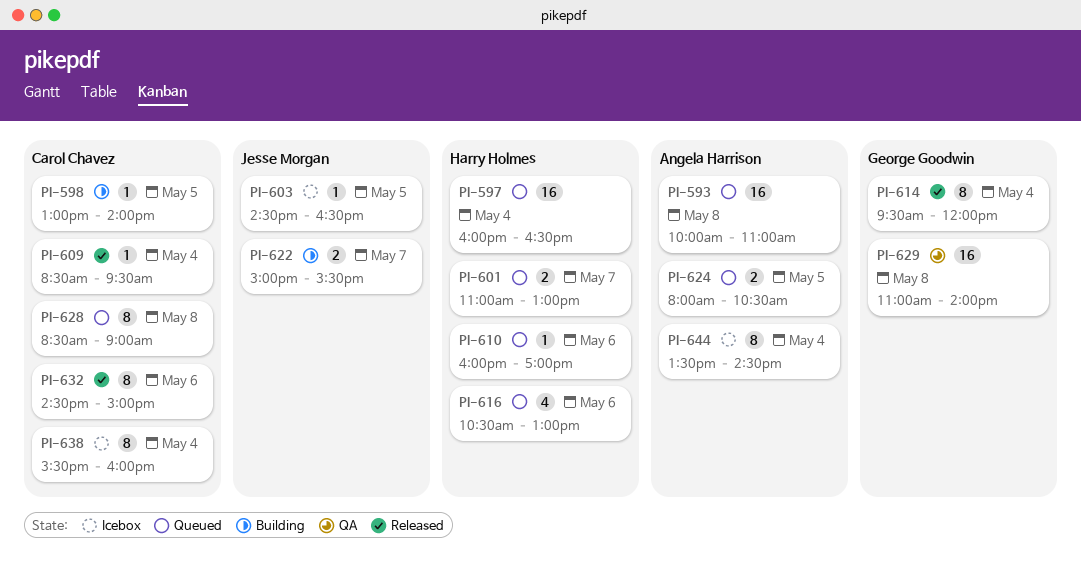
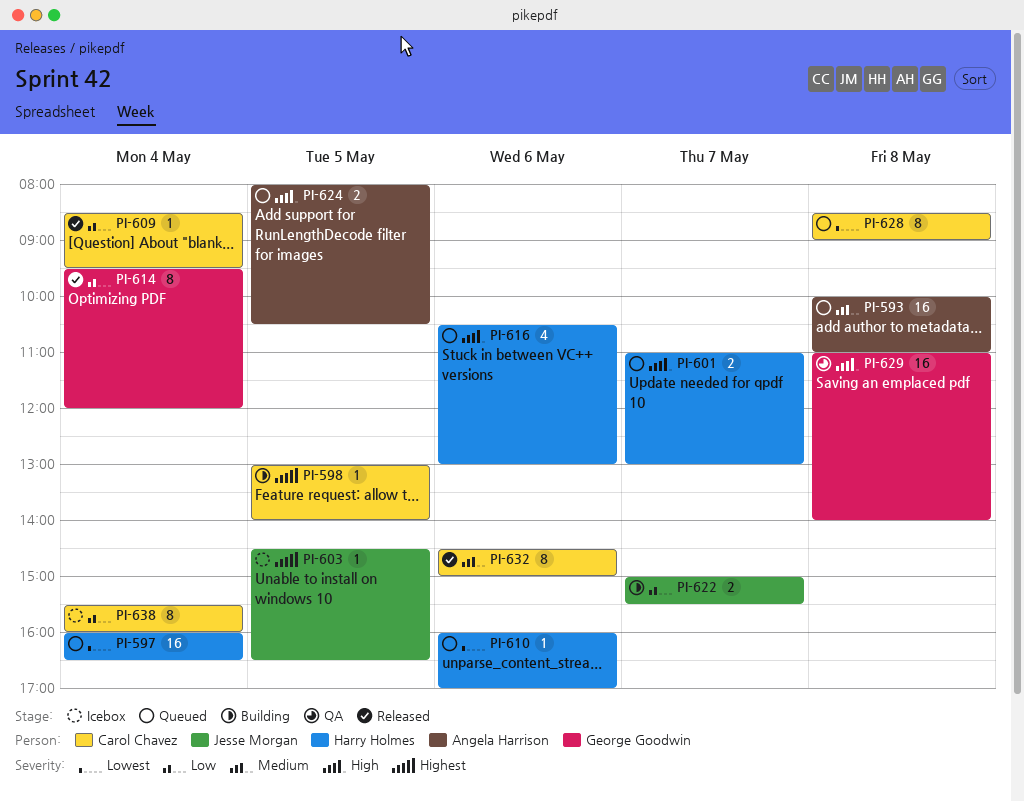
PI-644: present -> none

